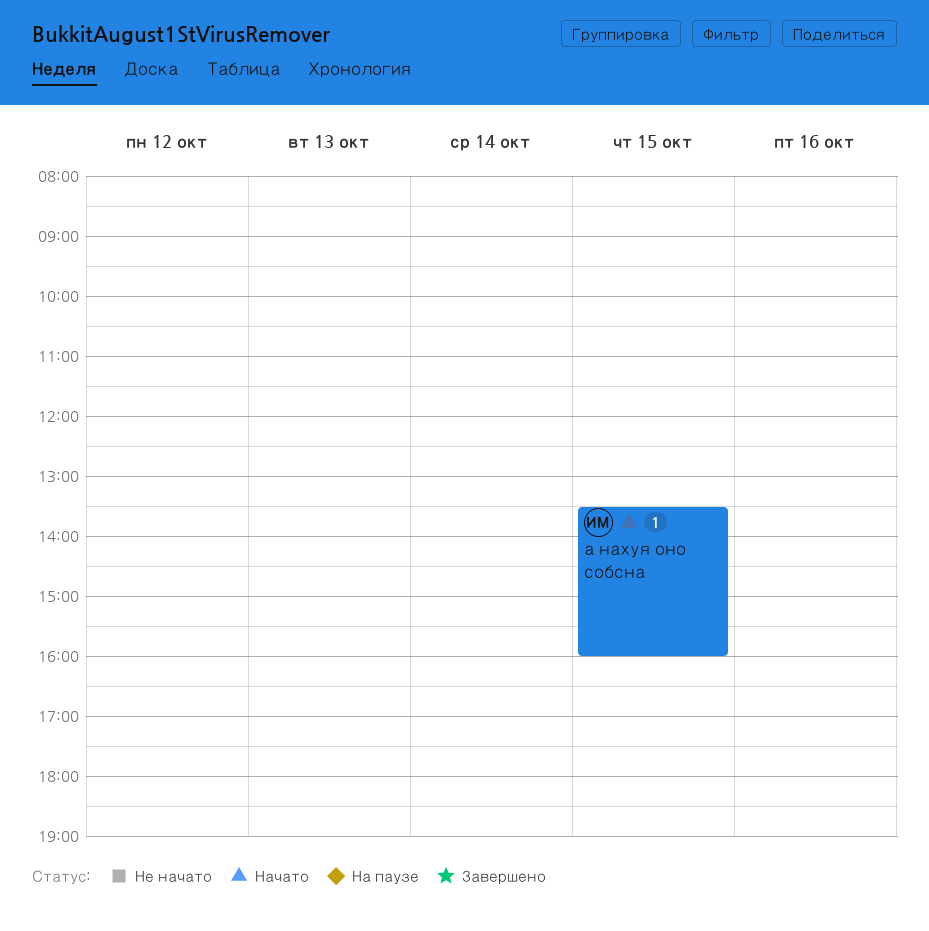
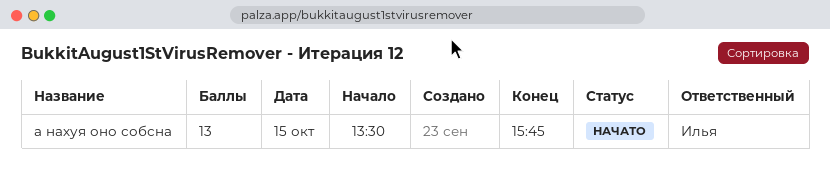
а нахуя оно собсна, estimate: 1 -> 13
а нахуя оно собсна, ends: 16:00 -> 15:45

